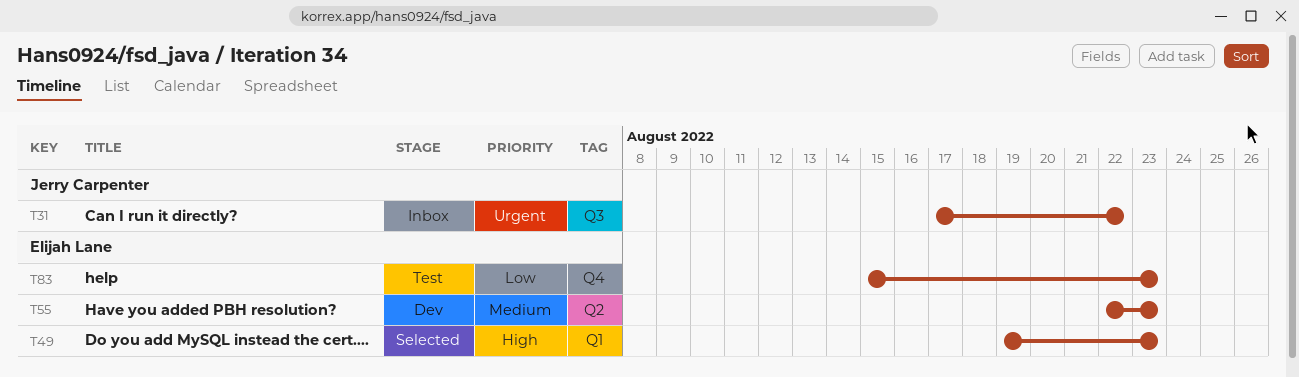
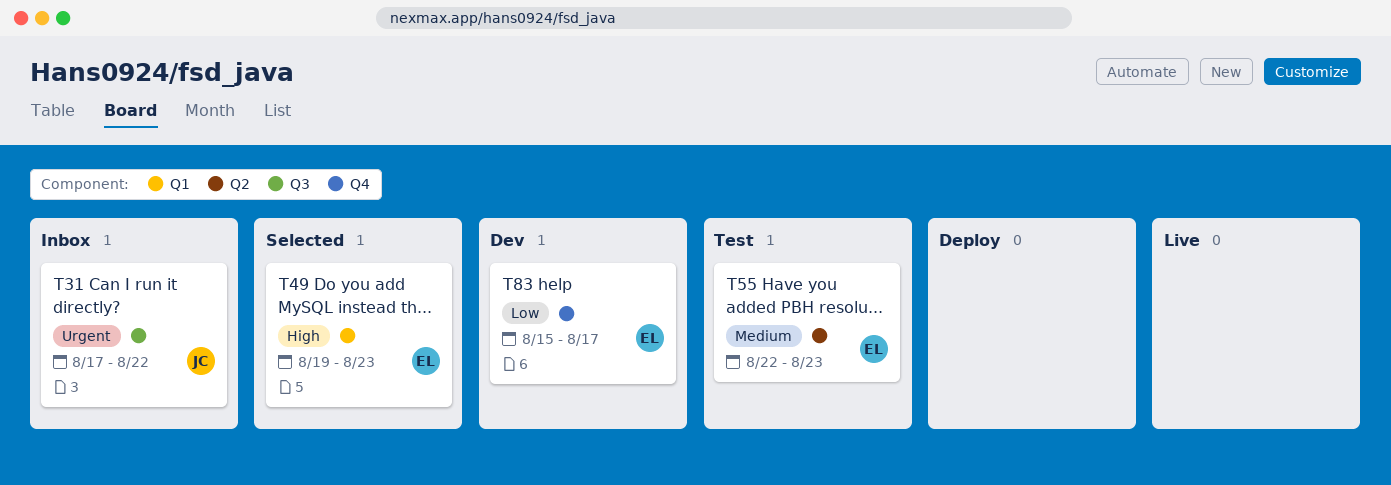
T55, status: Dev -> Test
T83, status: Test -> Dev
T83, due: Aug 23 -> Aug 17

